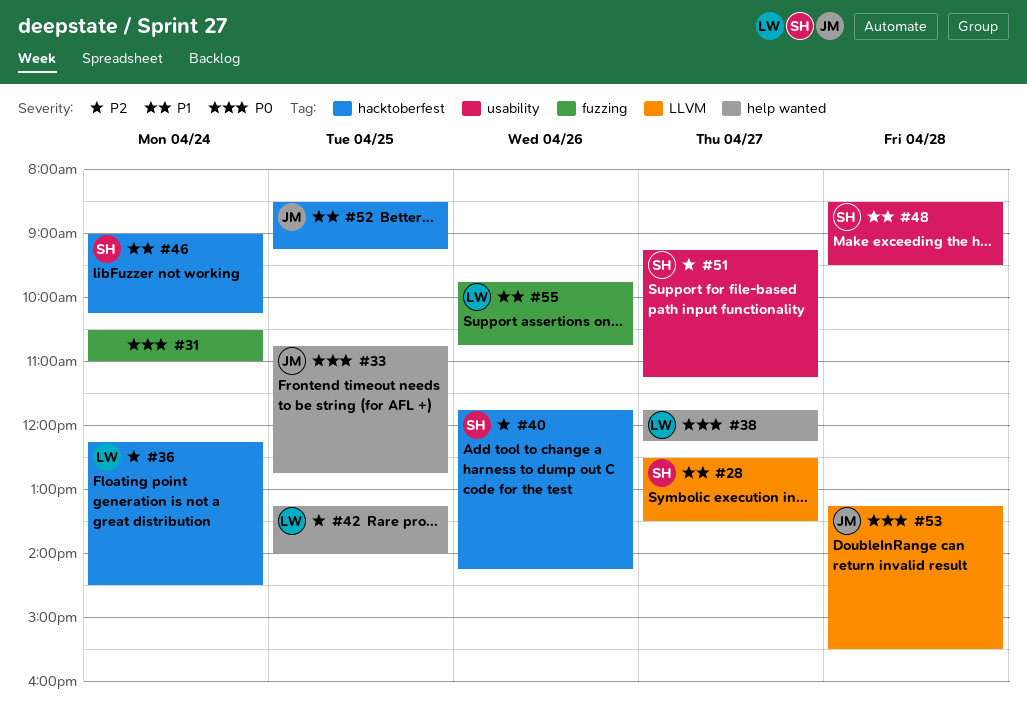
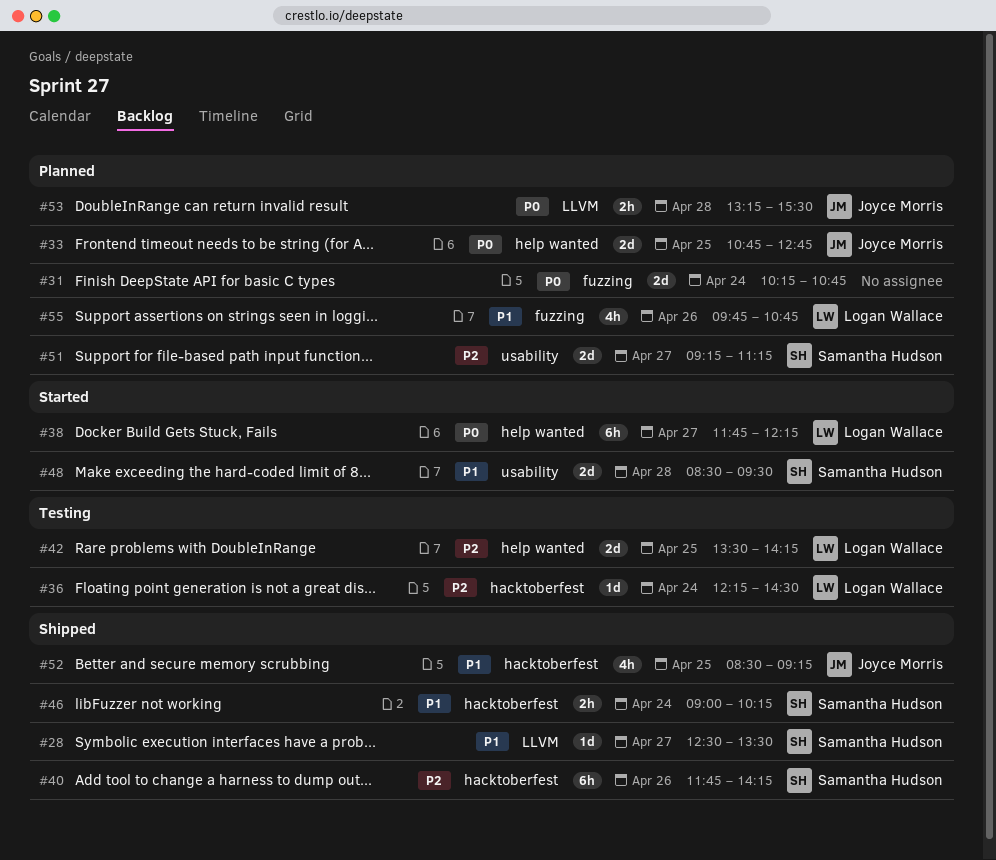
#31, begins: 10:30 -> 10:15
#31, ends: 11:00 -> 10:45
#42, begins: 13:15 -> 13:30
#42, ends: 14:00 -> 14:15

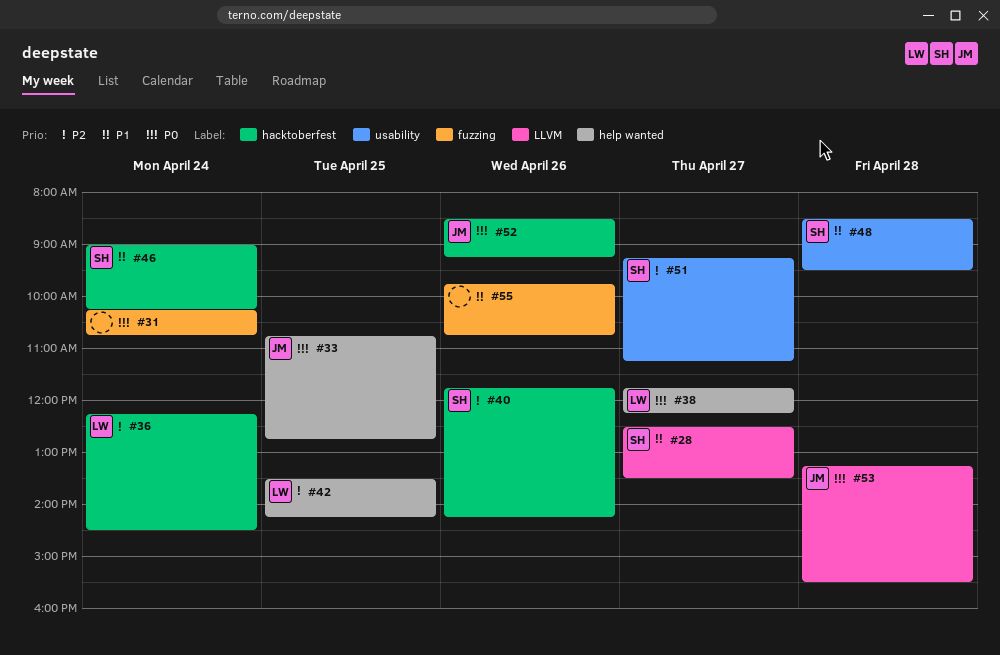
#52, priority: P1 -> P0
#52, day: Apr 25 -> Apr 26
#55, owner: Logan Wallace -> none

